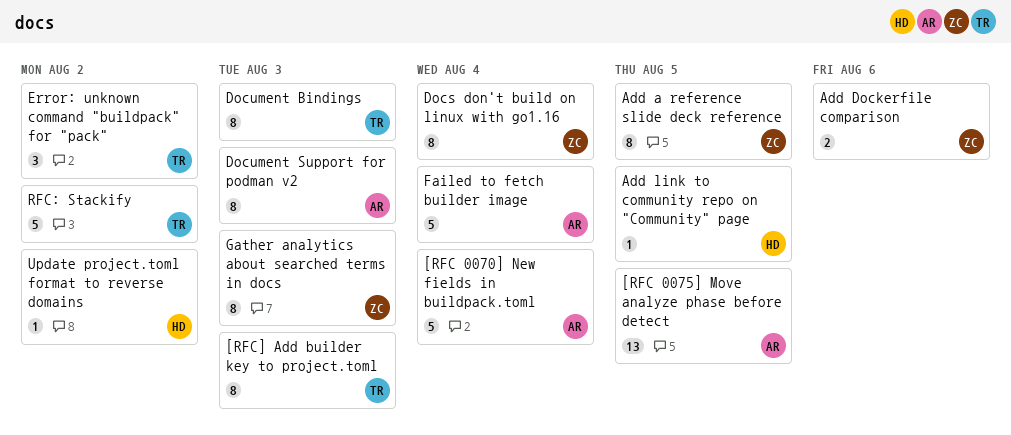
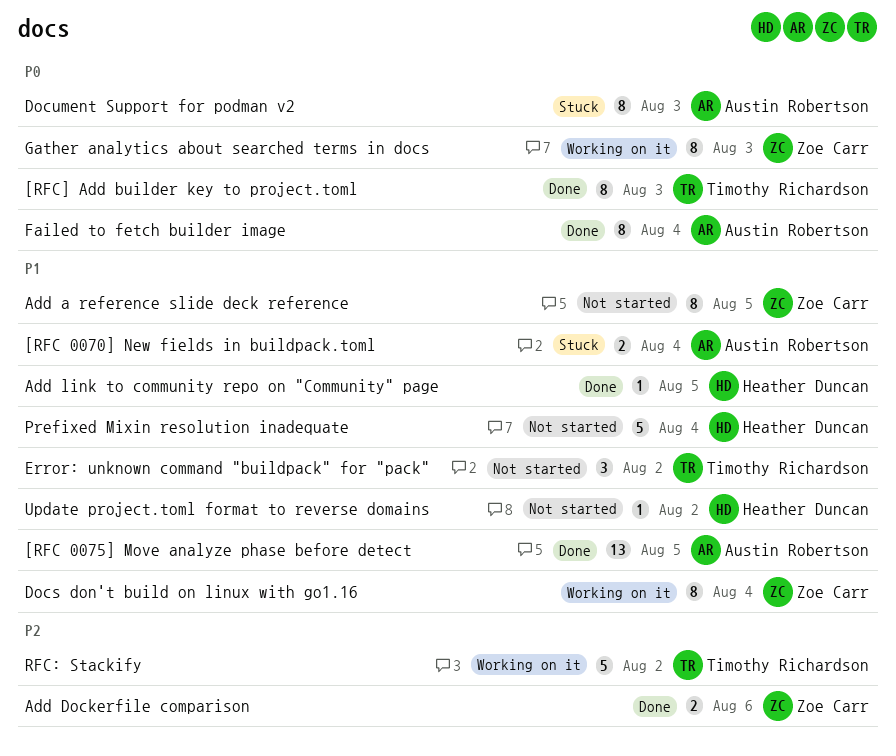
[RFC 0070] New fields in buildpack.toml, estimate: 5 -> 2
Document Bindings: present -> none
Failed to fetch builder image, estimate: 5 -> 8
Prefixed Mixin resolution inadequate: none -> present

